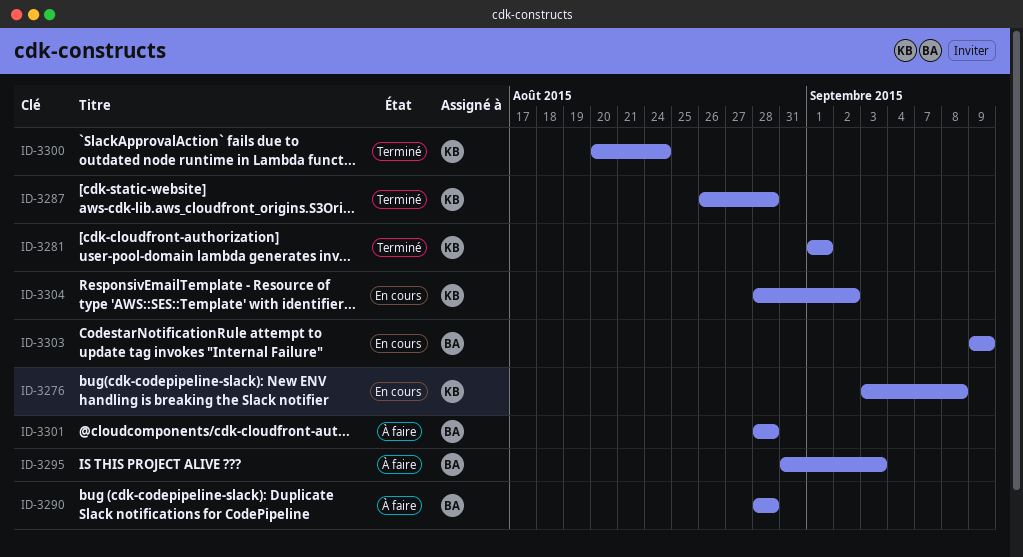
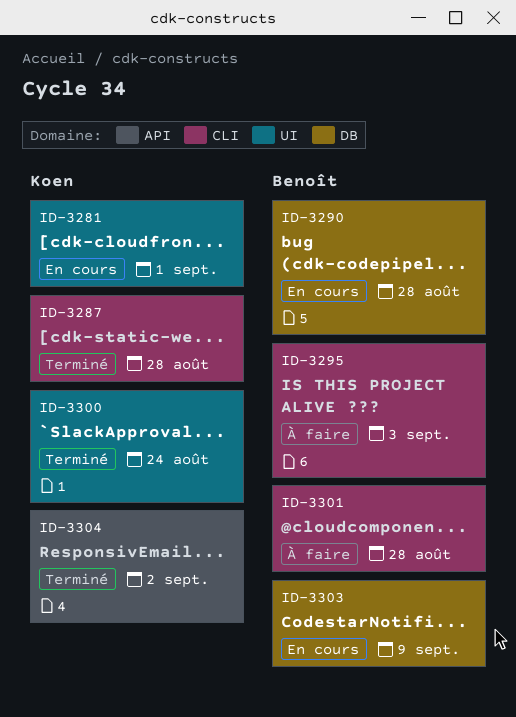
ID-3276: present -> none
ID-3281, status: Terminé -> En cours
ID-3290, status: À faire -> En cours
ID-3304, status: En cours -> Terminé

